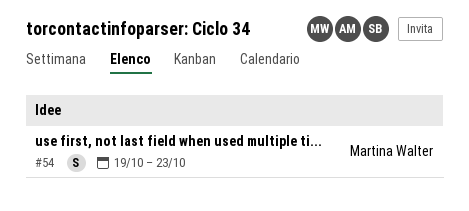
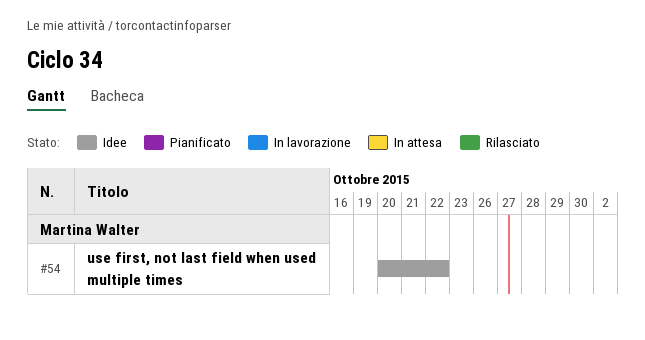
#54, start: Oct 19 -> Oct 20
#54, due: Oct 23 -> Oct 22

